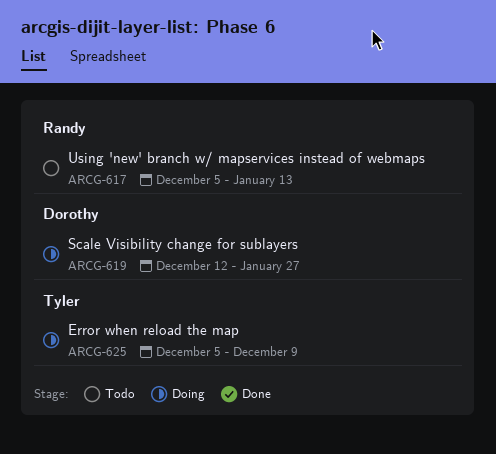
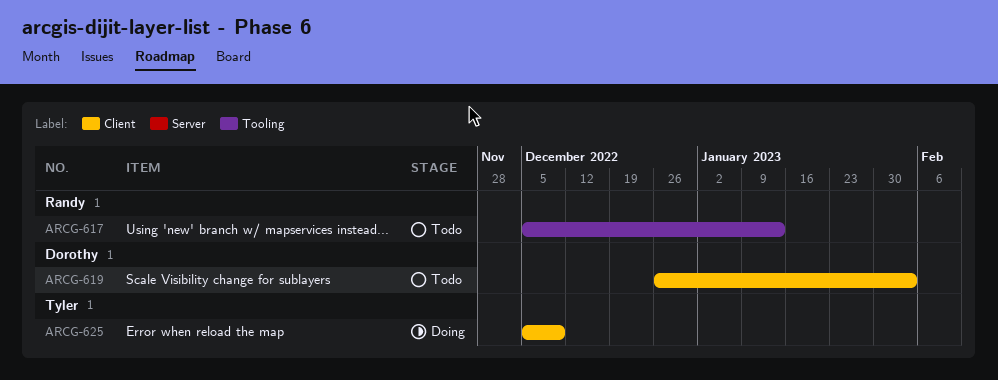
ARCG-619, status: Doing -> Todo
ARCG-619, start: Dec 12 -> Dec 26
ARCG-619, due: Jan 27 -> Feb 3

